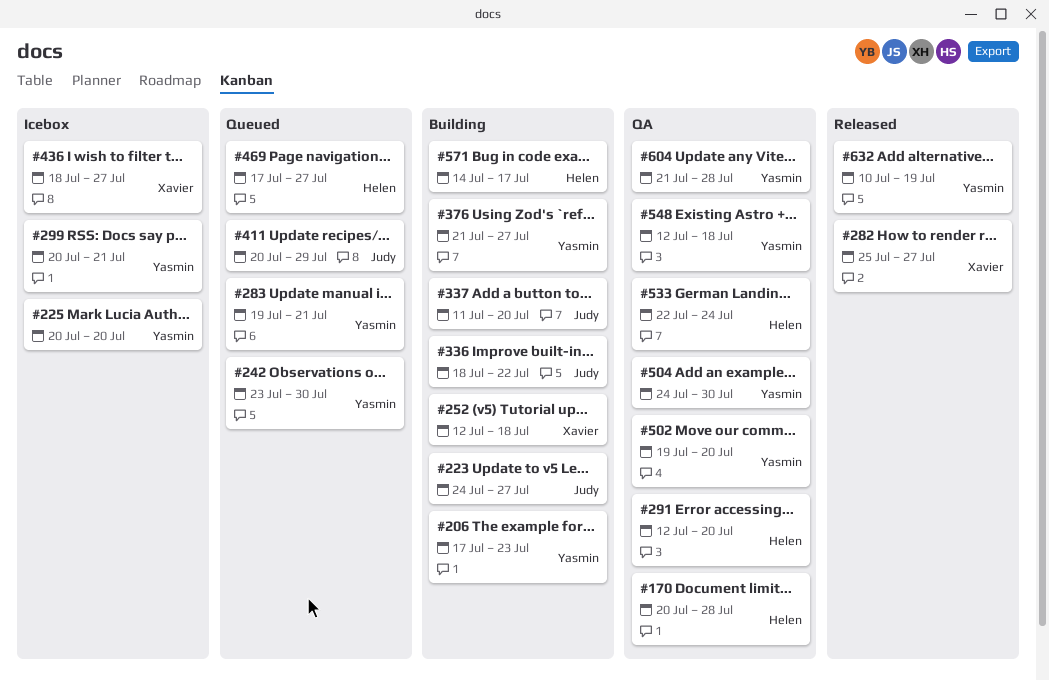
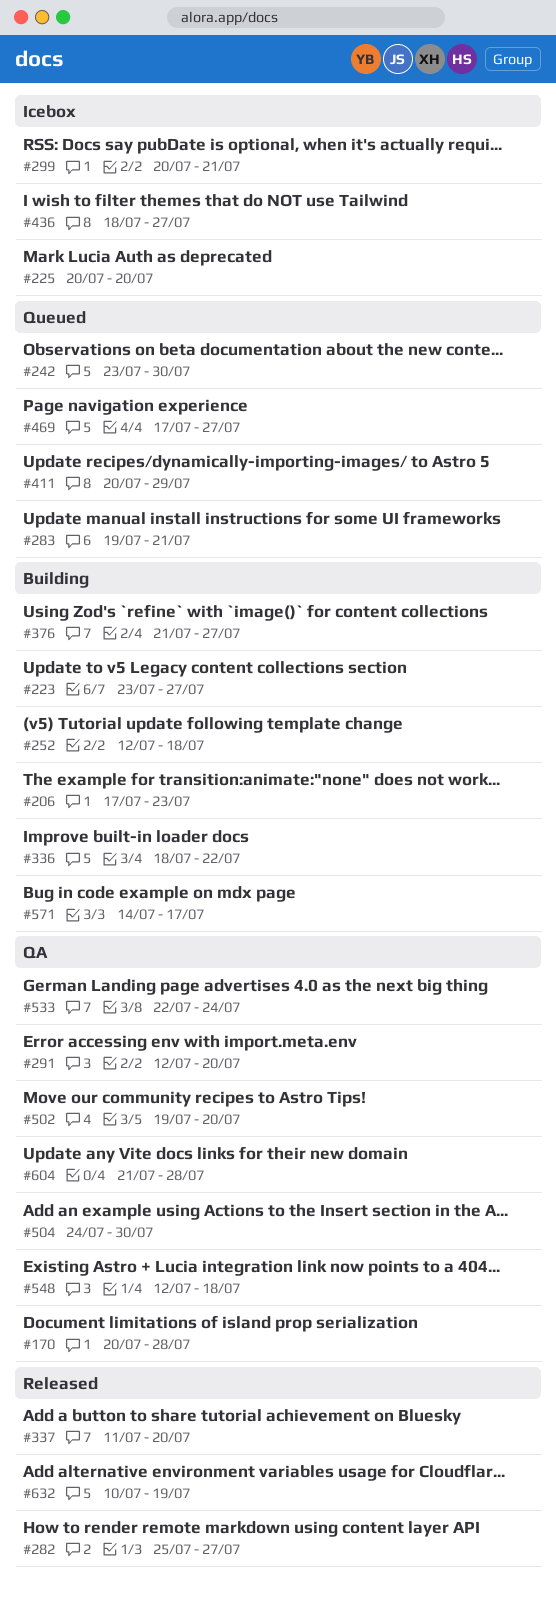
#223, start: Jul 24 -> Jul 23
#337, status: Building -> Released

